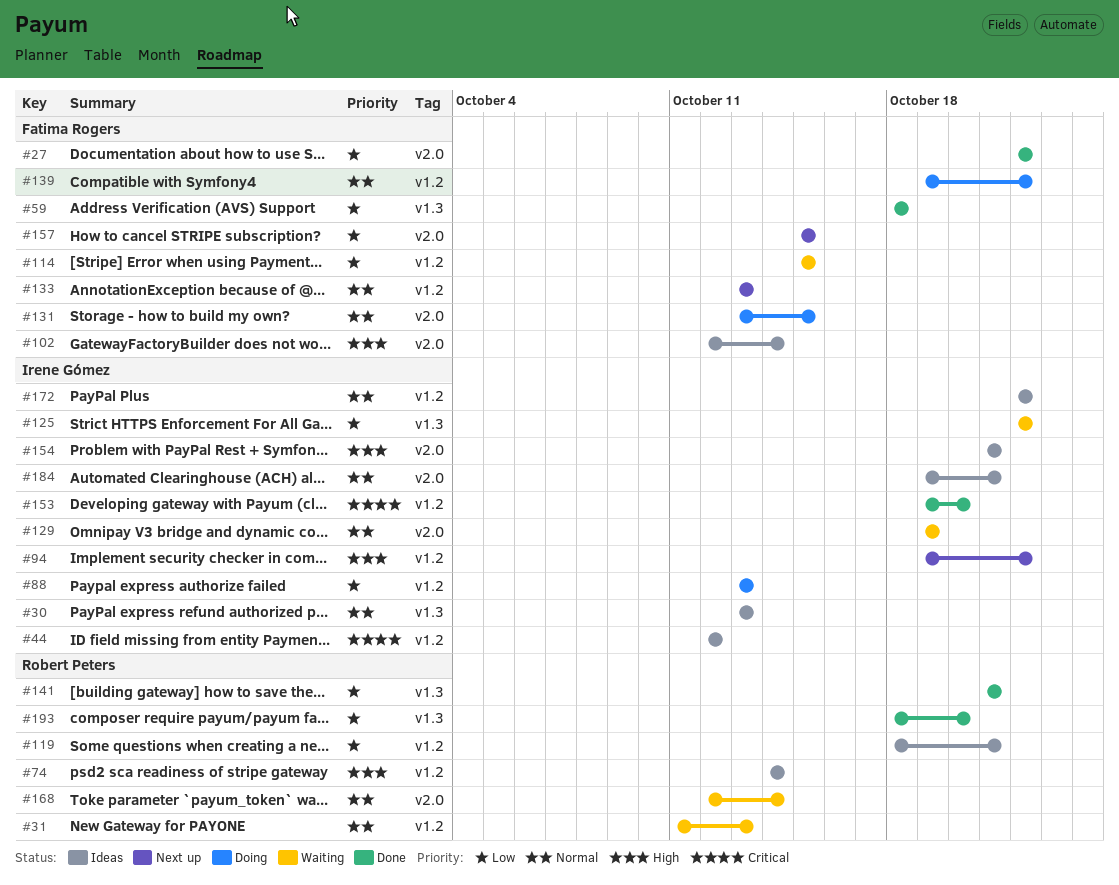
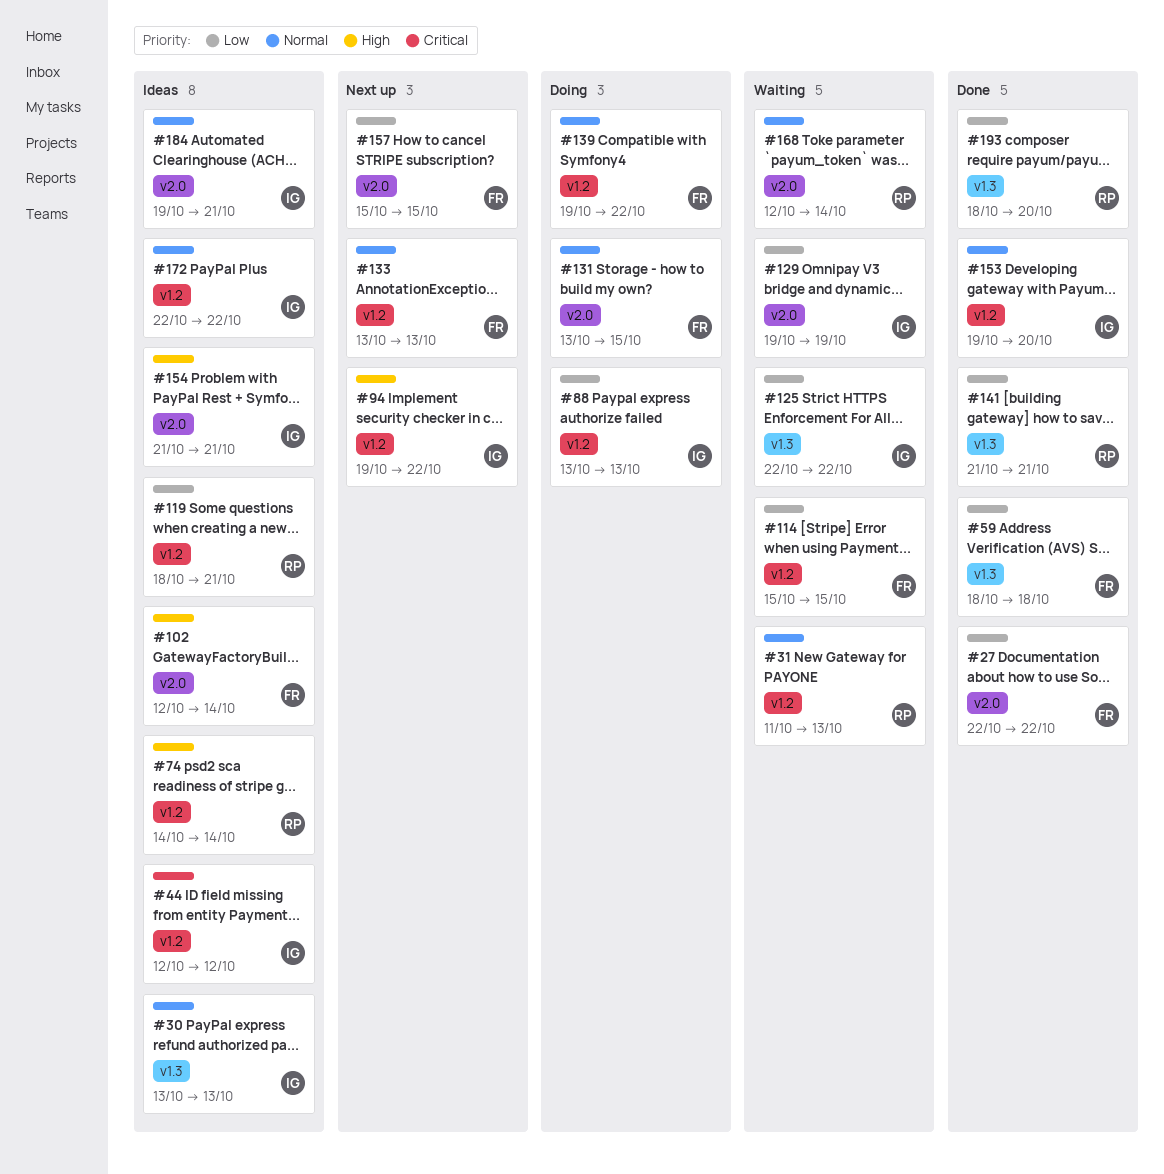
#129, priority: Normal -> Low
#153, priority: Critical -> Normal

